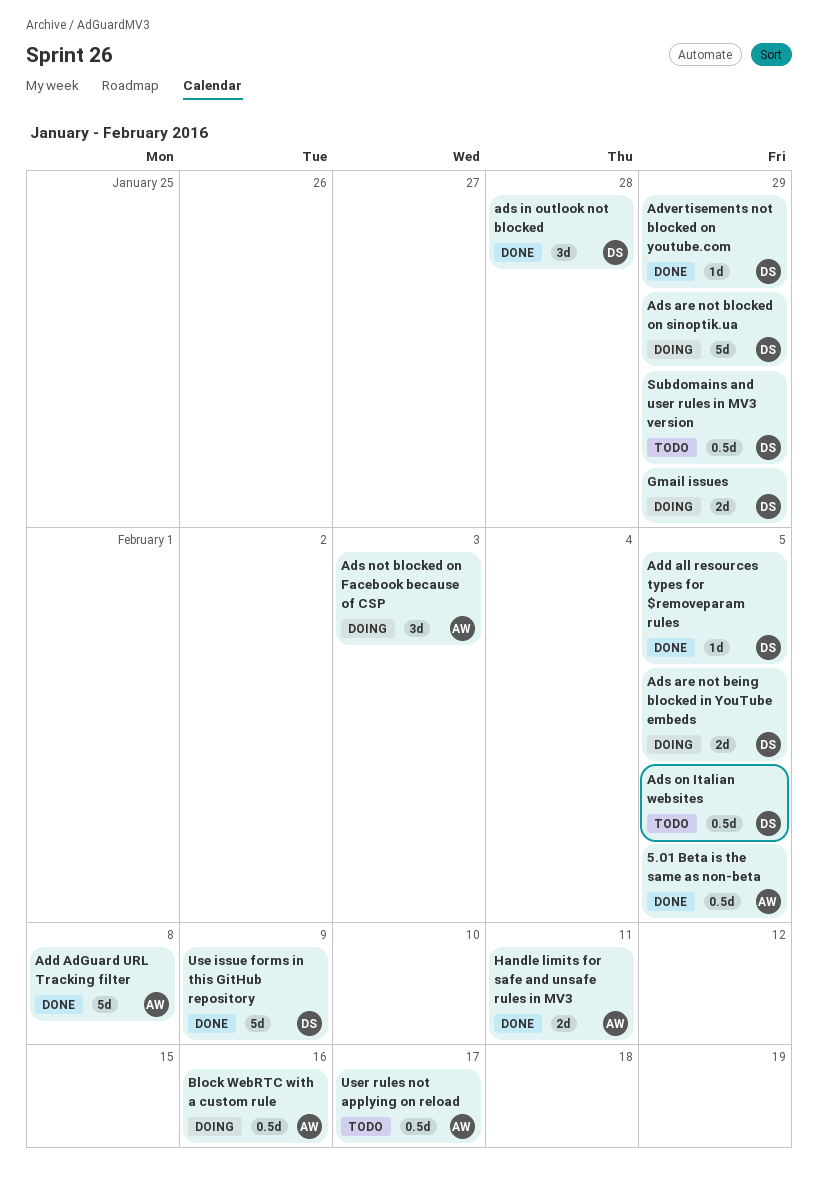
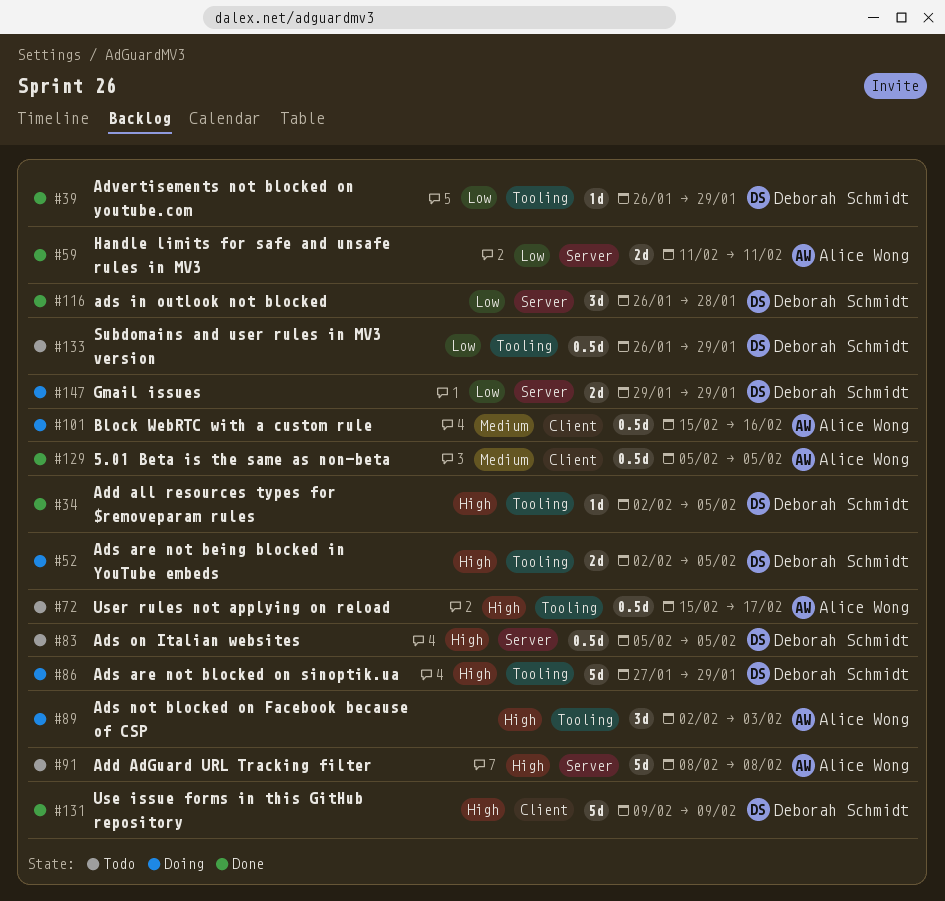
Add AdGuard URL Tracking filter, status: Done -> Todo

